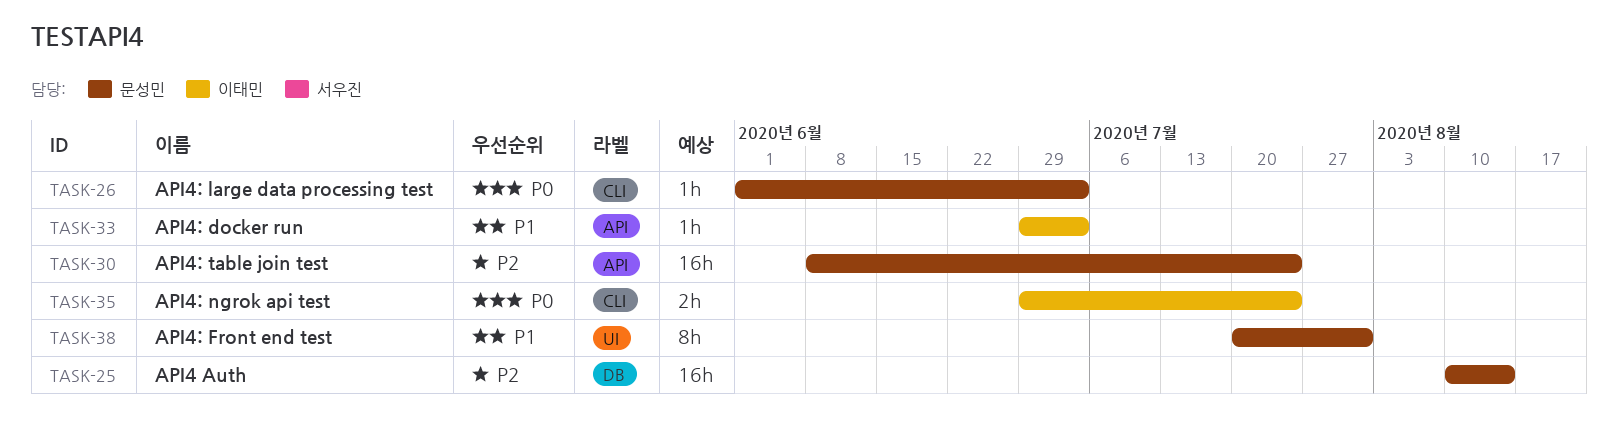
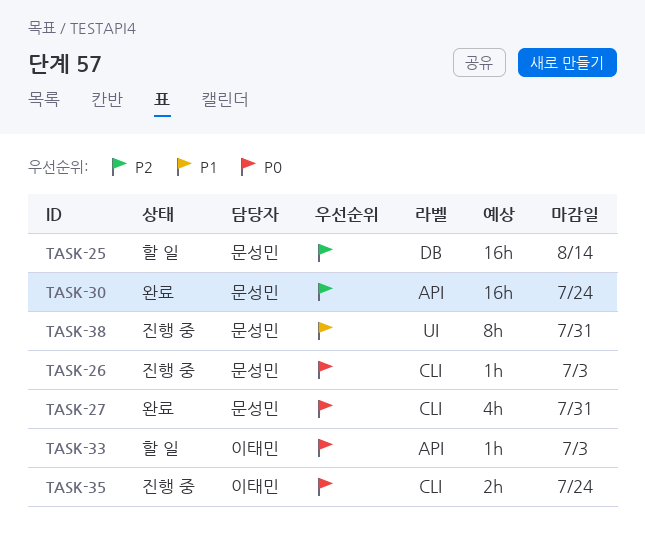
TASK-27: none -> present
TASK-33, priority: P1 -> P0

